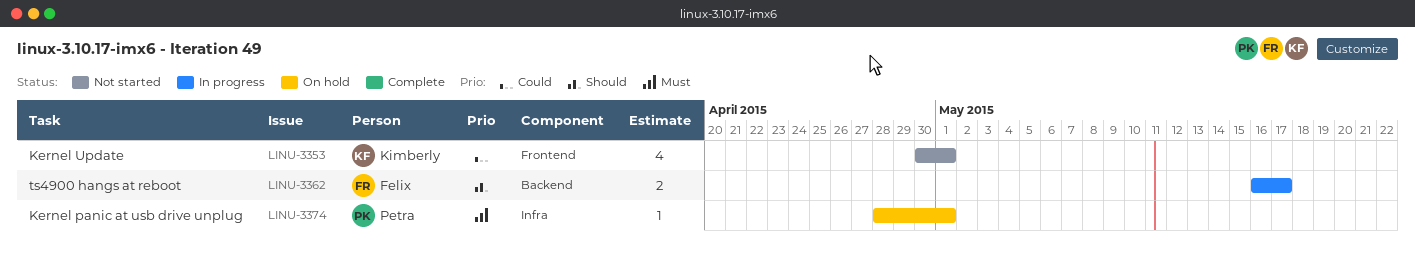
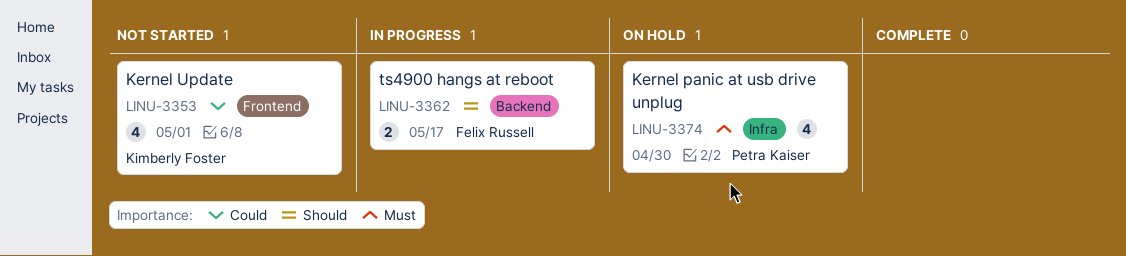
LINU-3374, estimate: 1 -> 4
LINU-3374, due: May 1 -> Apr 30

